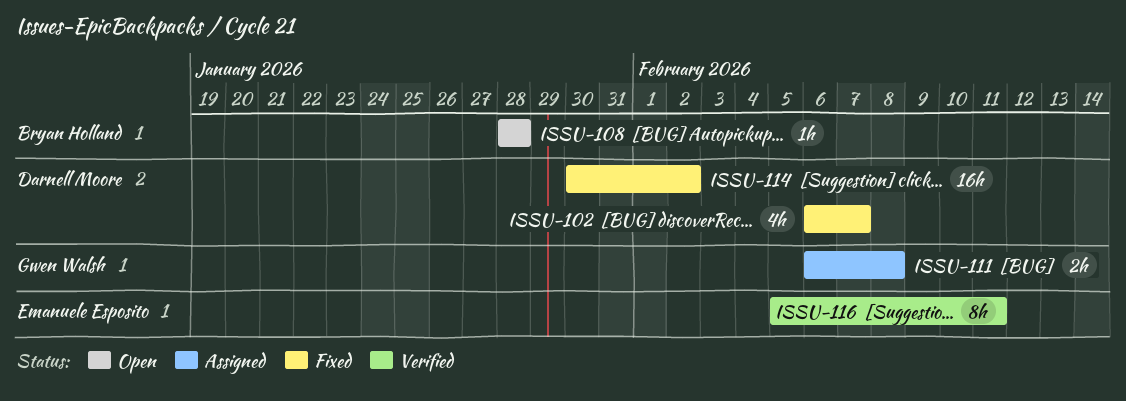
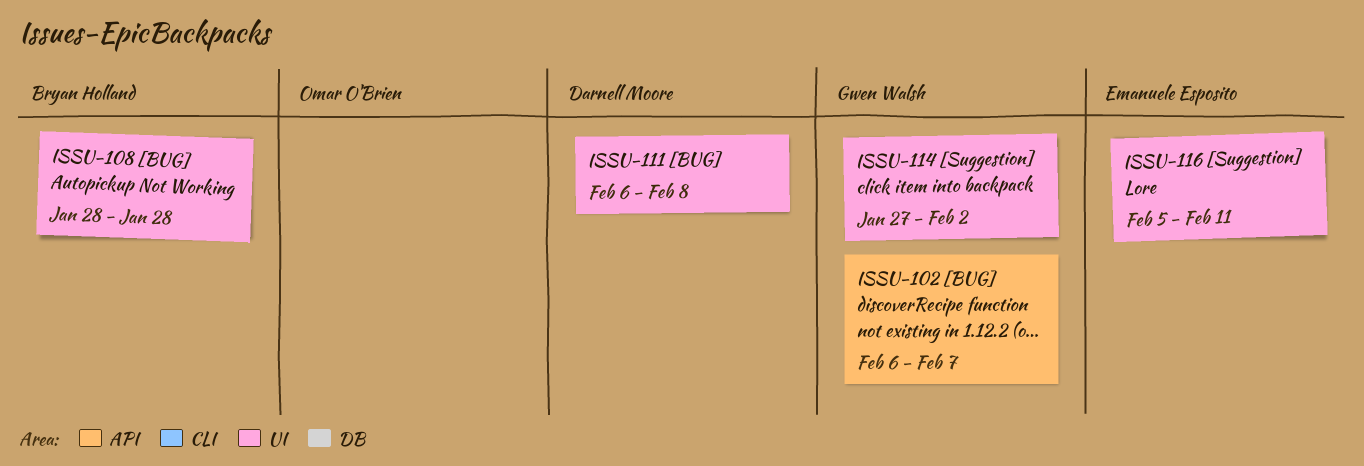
ISSU-102, owner: Darnell Moore -> Gwen Walsh
ISSU-111, owner: Gwen Walsh -> Darnell Moore
ISSU-114, owner: Darnell Moore -> Gwen Walsh
ISSU-114, start: Jan 30 -> Jan 27

